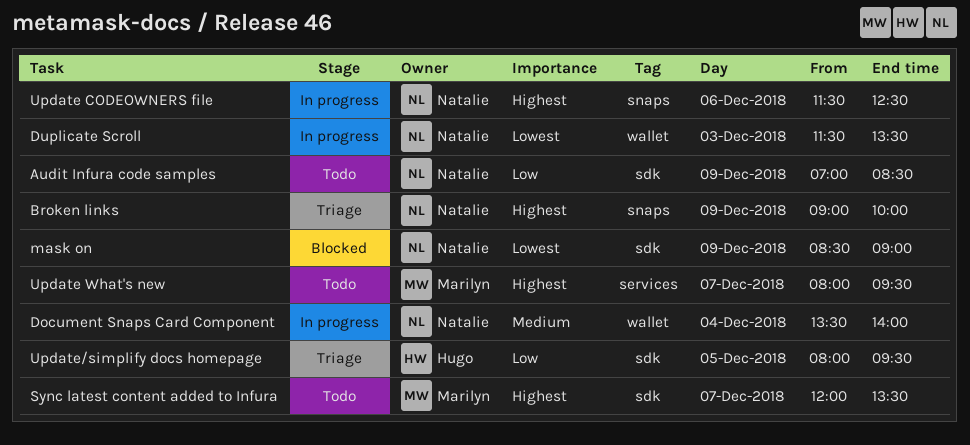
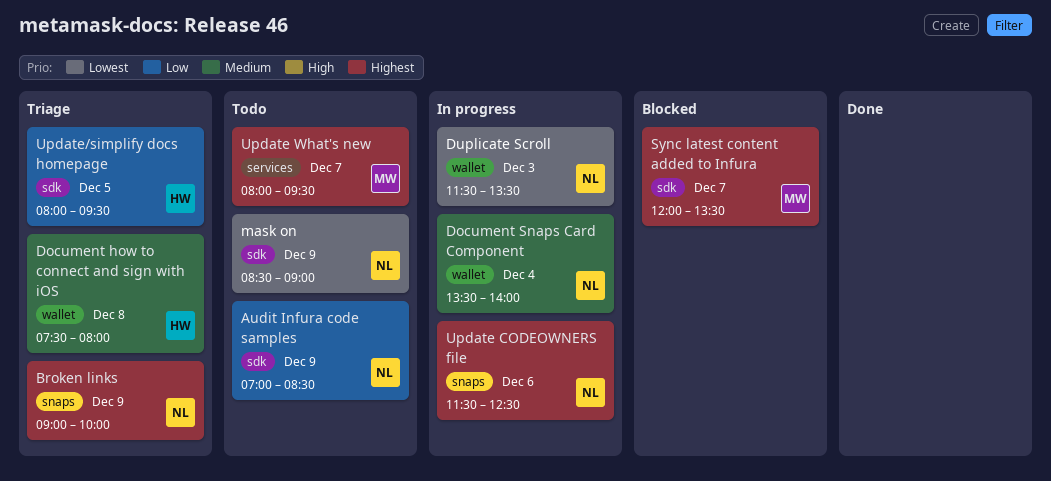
Document how to connect and sign with iOS: none -> present
mask on, status: Blocked -> Todo
Sync latest content added to Infura, status: Todo -> Blocked

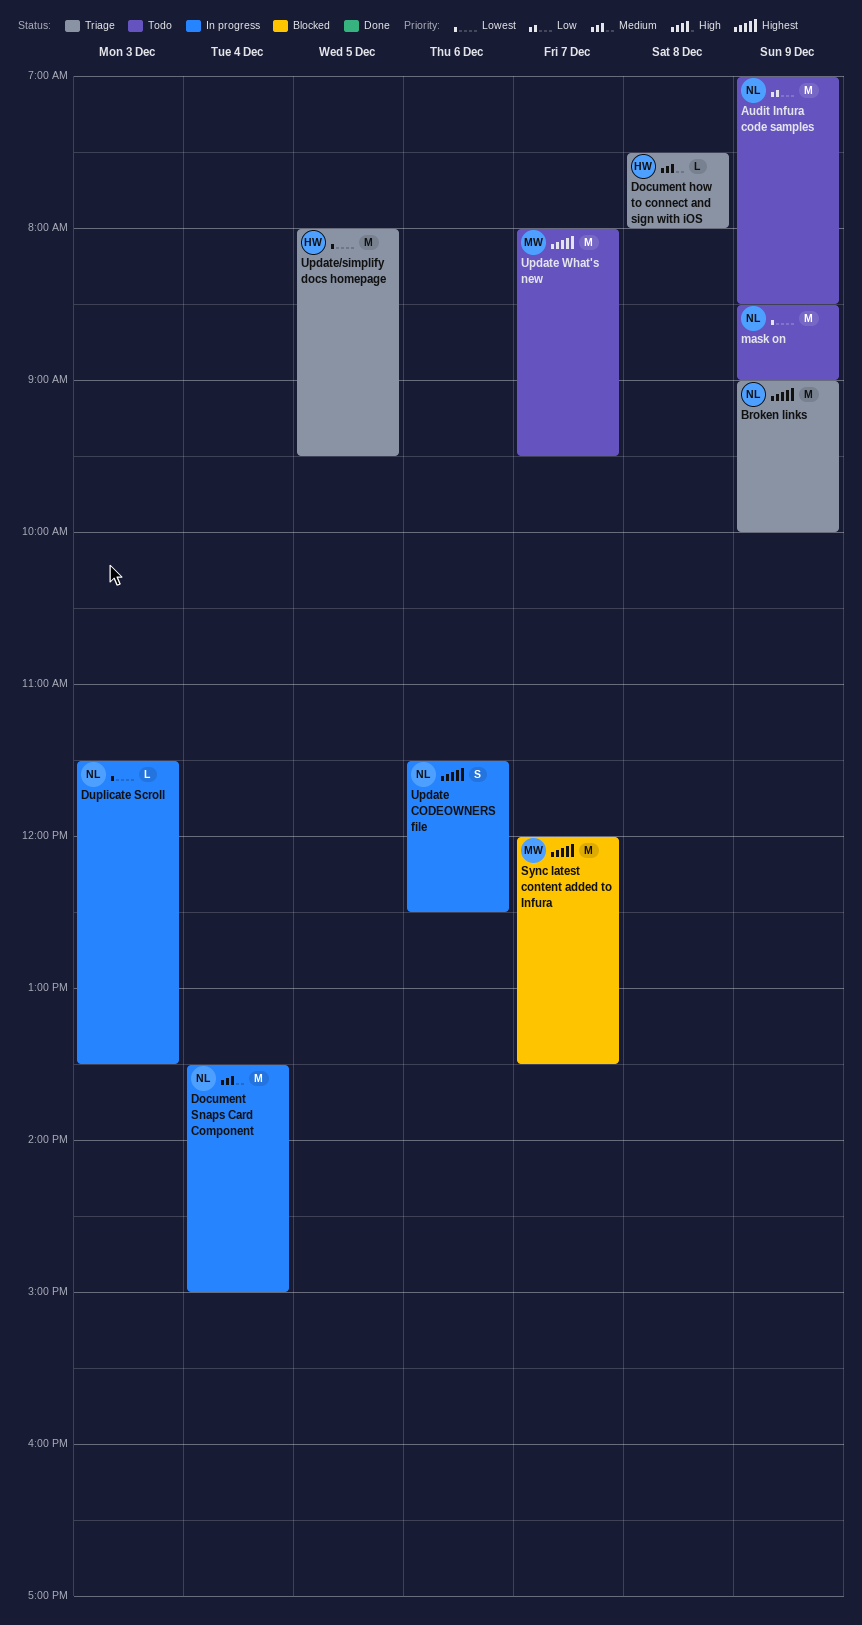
Document Snaps Card Component, ends: 14:00 -> 15:00
Update/simplify docs homepage, priority: Low -> Lowest

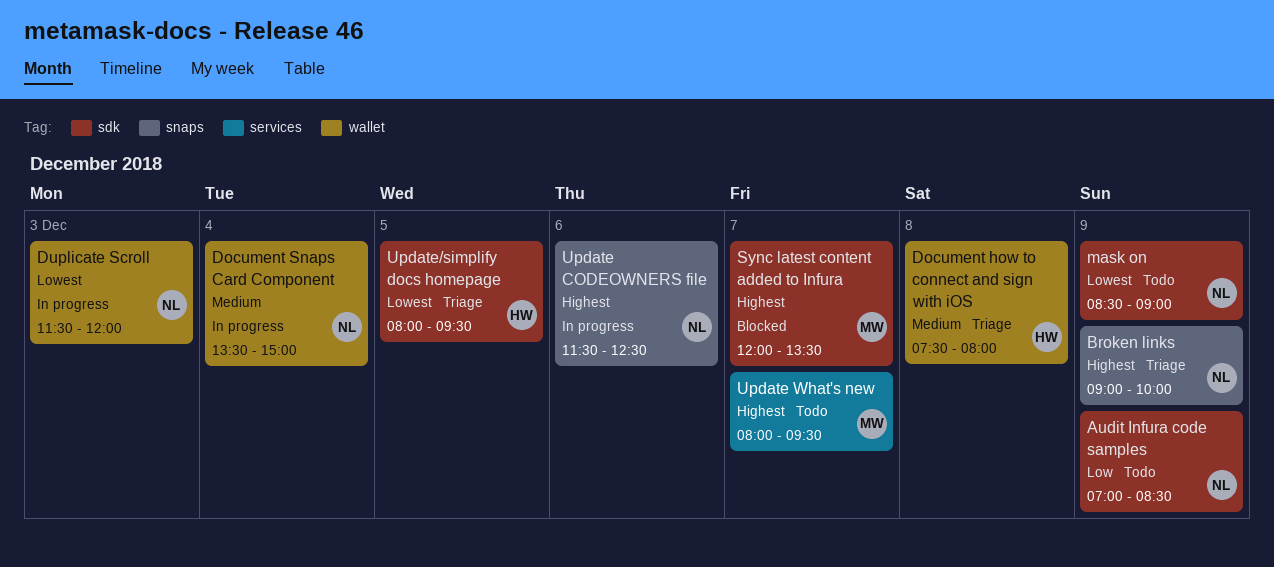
Duplicate Scroll, ends: 13:30 -> 12:00

